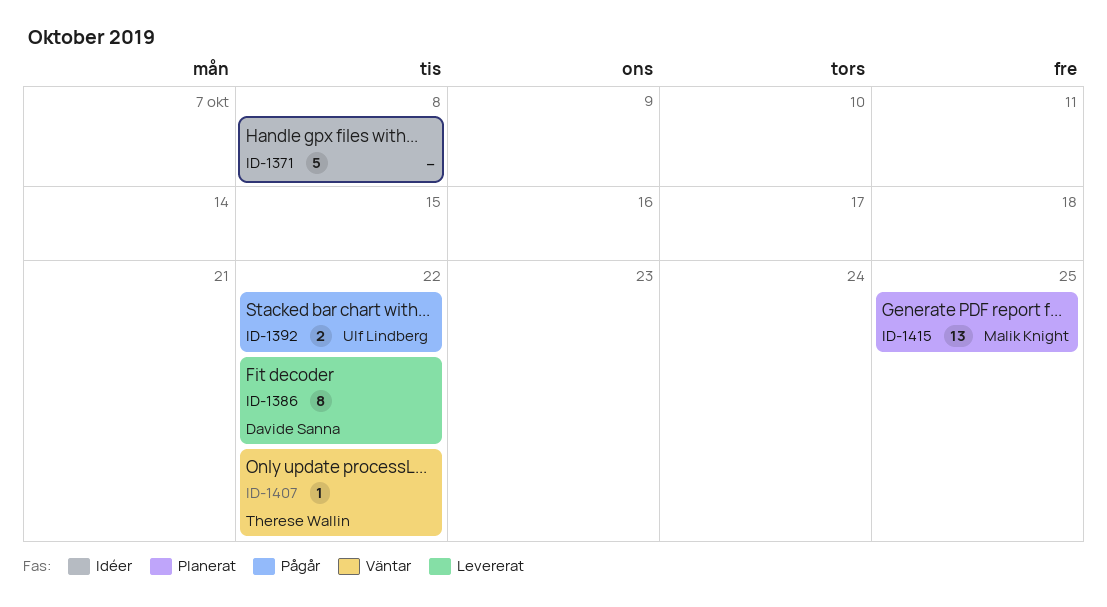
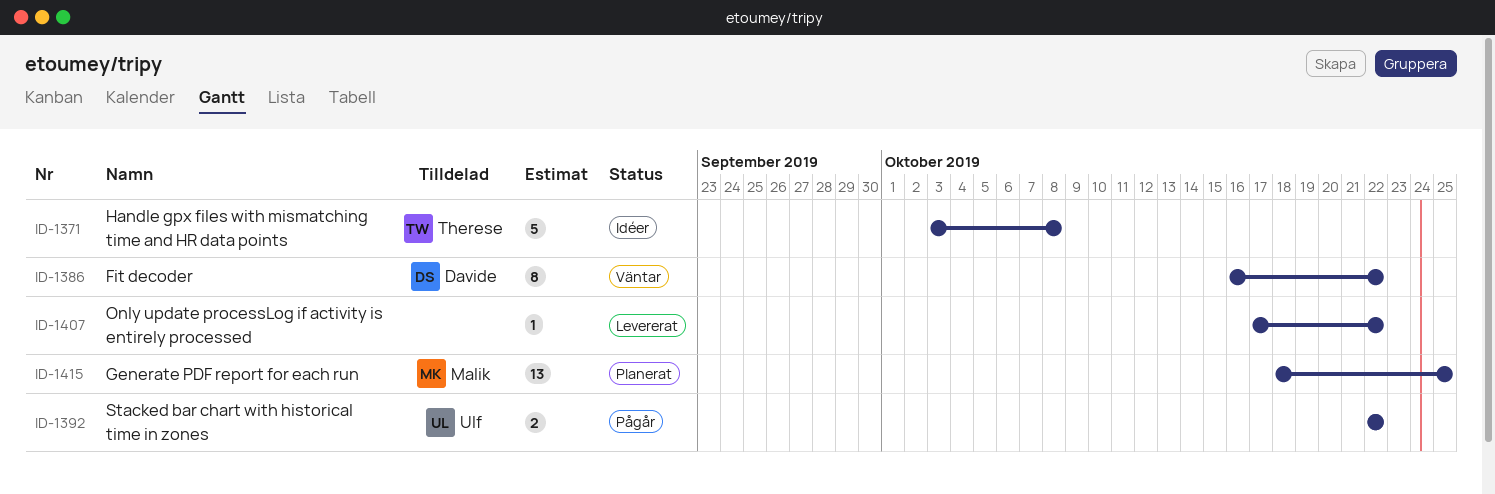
ID-1371, owner: none -> Therese Wallin
ID-1386, status: Levererat -> Väntar
ID-1407, status: Väntar -> Levererat
ID-1407, owner: Therese Wallin -> none

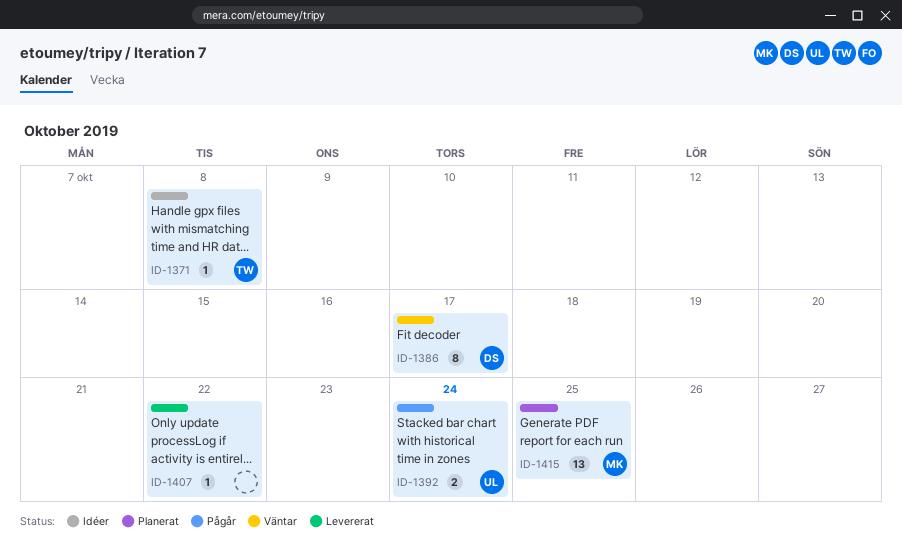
ID-1371, estimate: 5 -> 1
ID-1386, due: Oct 22 -> Oct 17
ID-1392, due: Oct 22 -> Oct 24

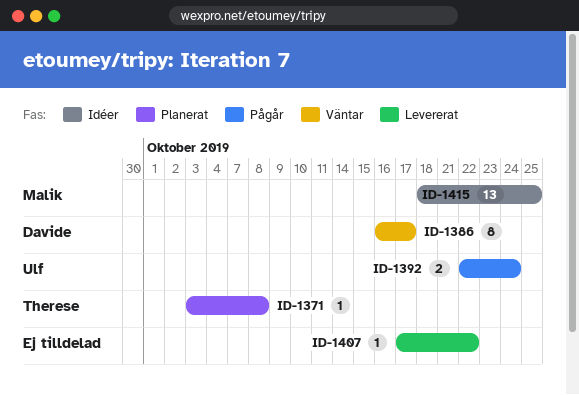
ID-1371, status: Idéer -> Planerat
ID-1415, status: Planerat -> Idéer

